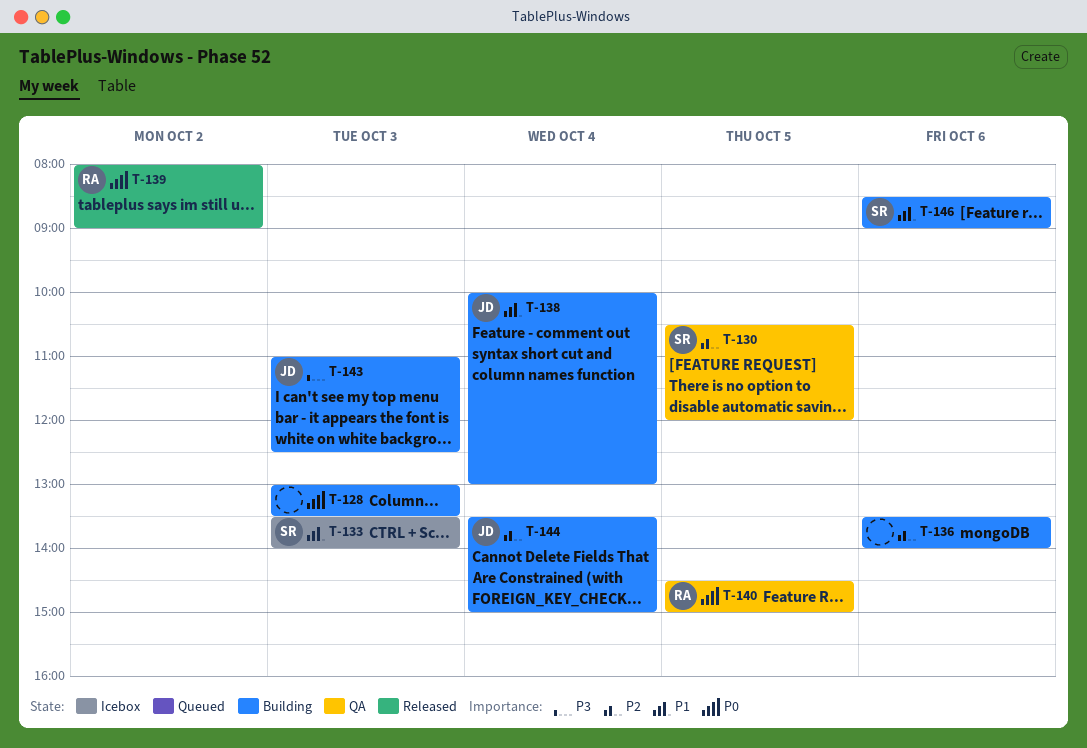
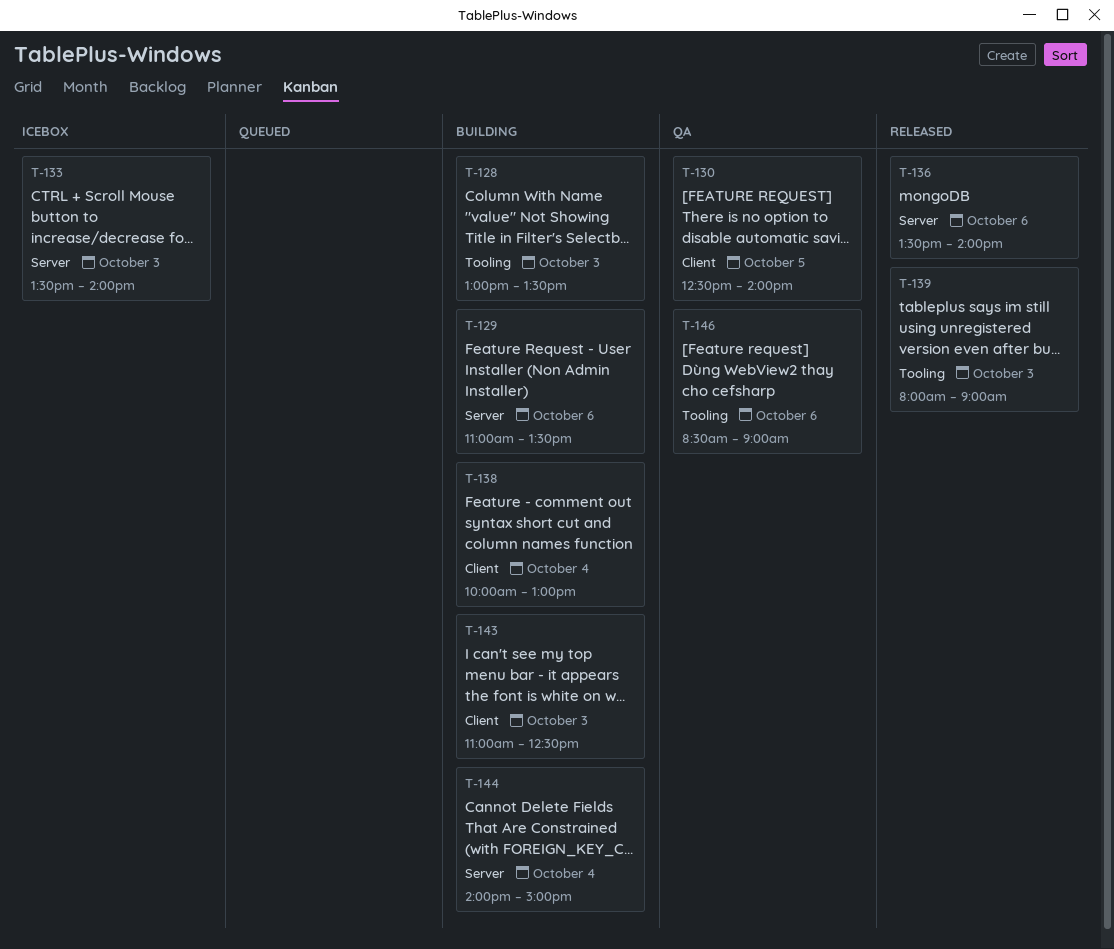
T-129: none -> present
T-130, begins: 10:30 -> 12:30
T-130, ends: 12:00 -> 14:00
T-136, status: Building -> Released
T-139, day: Oct 2 -> Oct 3
T-140: present -> none
T-144, begins: 13:30 -> 14:00
T-146, status: Building -> QA

